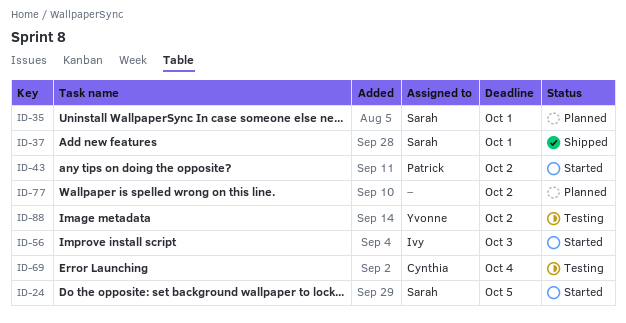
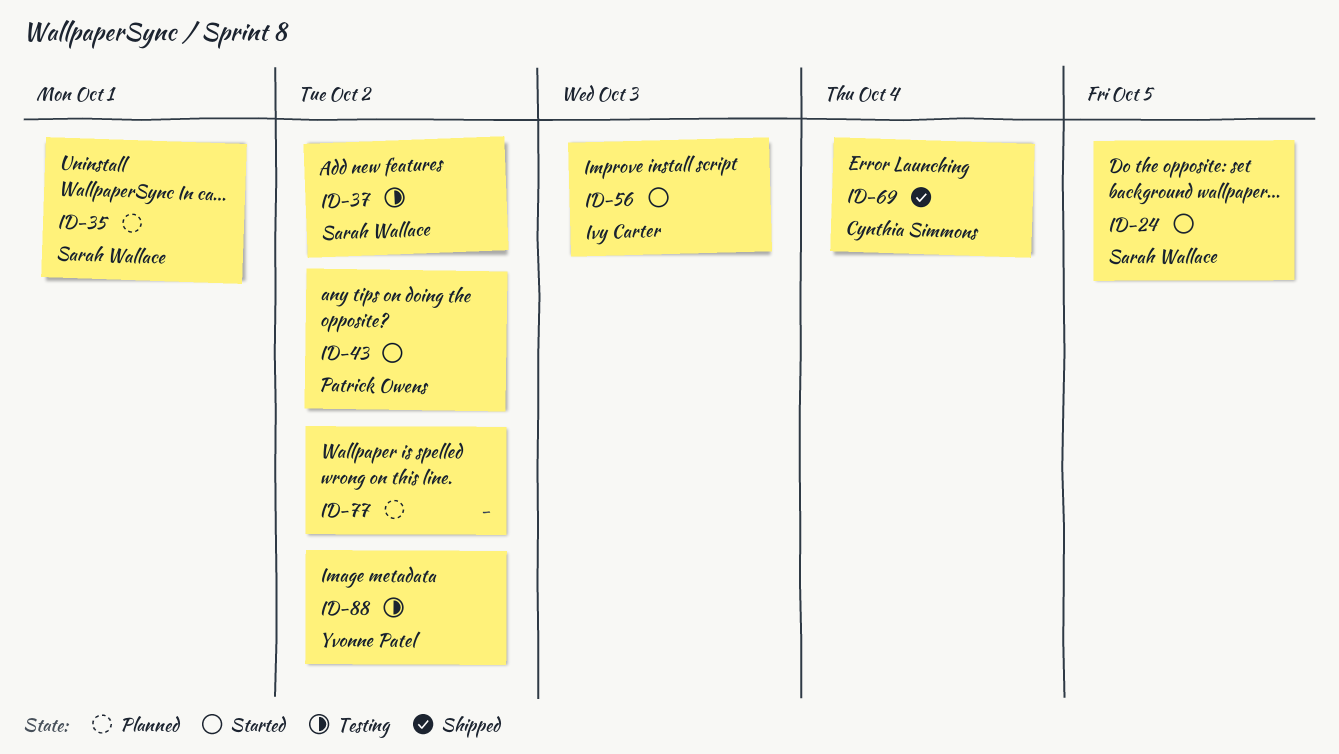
ID-37, status: Shipped -> Testing
ID-37, due: Oct 1 -> Oct 2
ID-69, status: Testing -> Shipped

